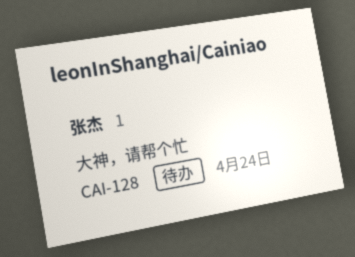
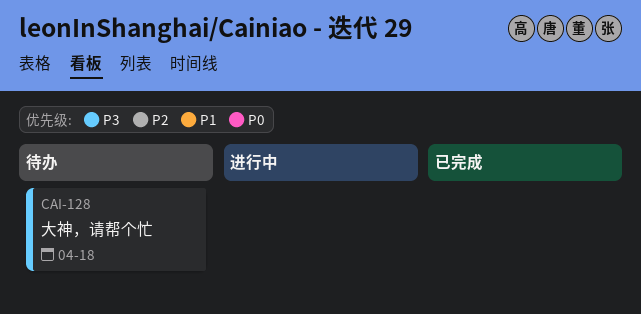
CAI-128, due: Apr 24 -> Apr 18

